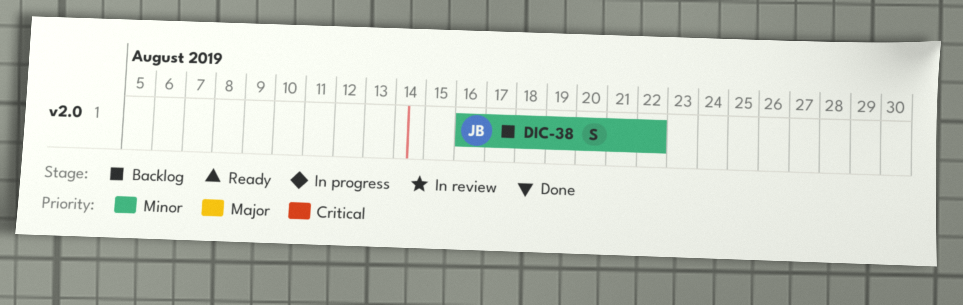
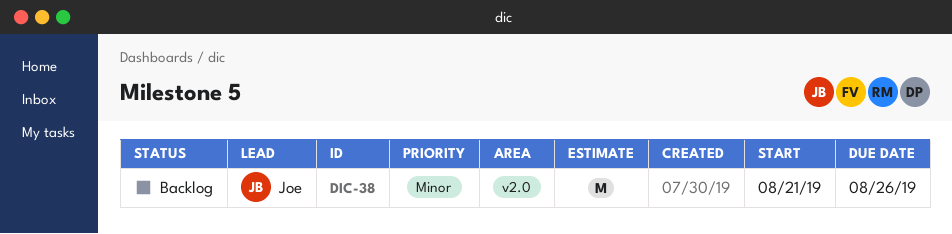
DIC-38, estimate: S -> M
DIC-38, start: Aug 16 -> Aug 21
DIC-38, due: Aug 22 -> Aug 26

